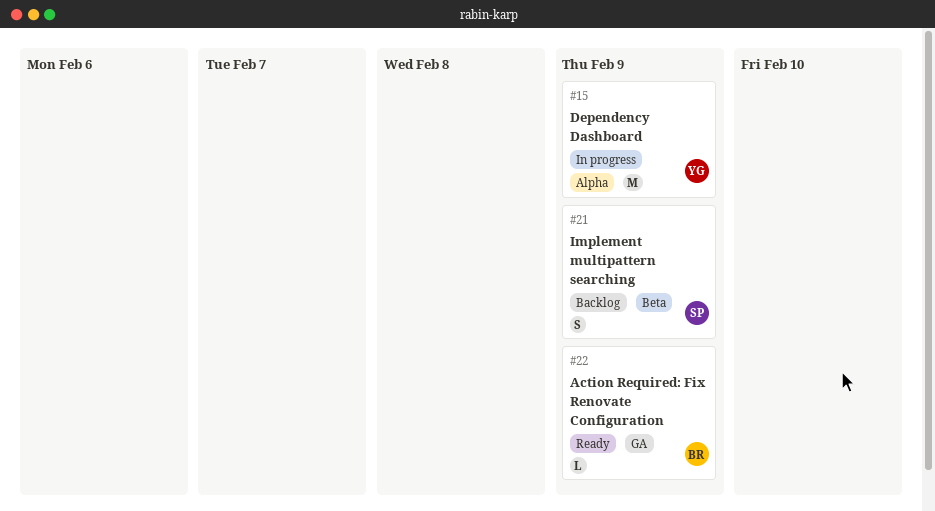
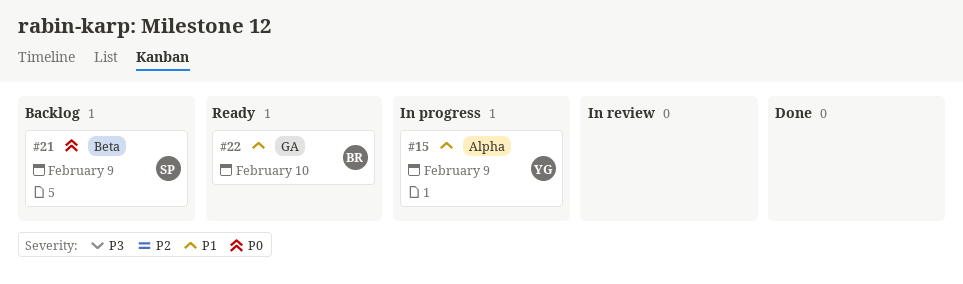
#22, due: Feb 9 -> Feb 10

